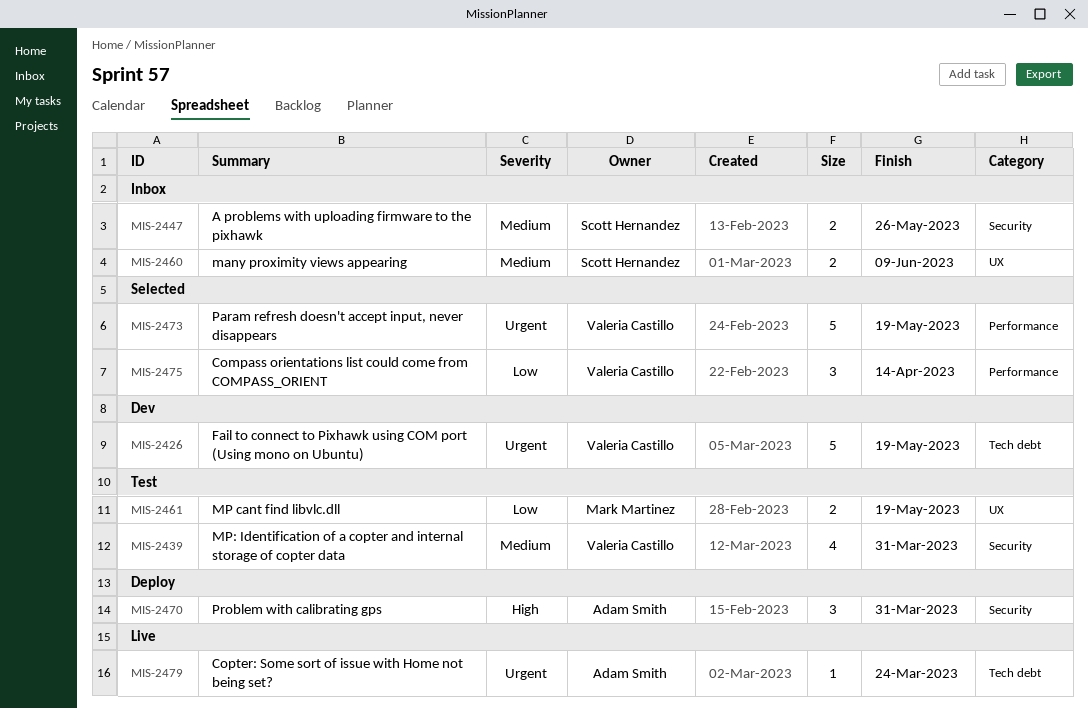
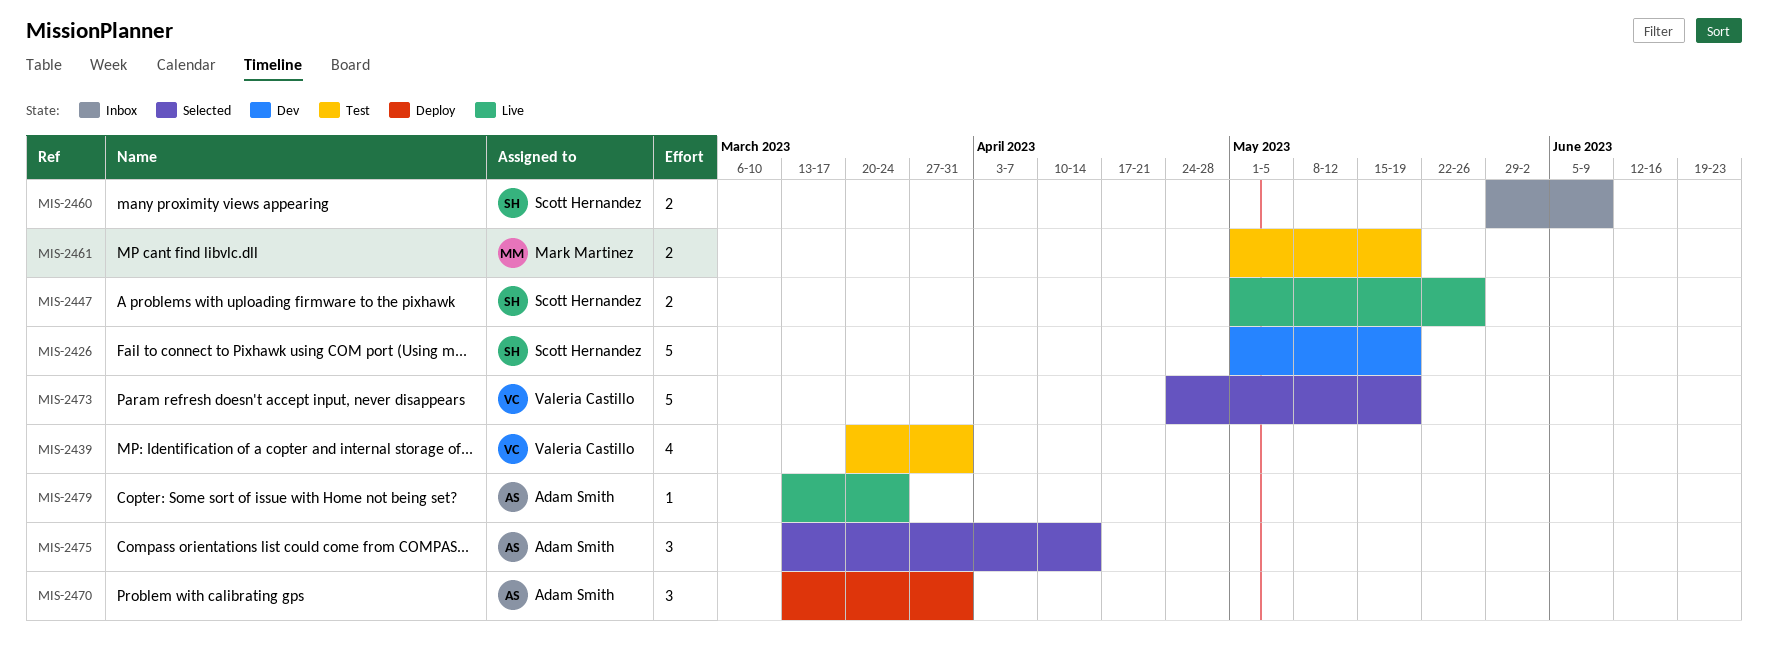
MIS-2426, owner: Valeria Castillo -> Scott Hernandez
MIS-2447, status: Inbox -> Live
MIS-2475, owner: Valeria Castillo -> Adam Smith

